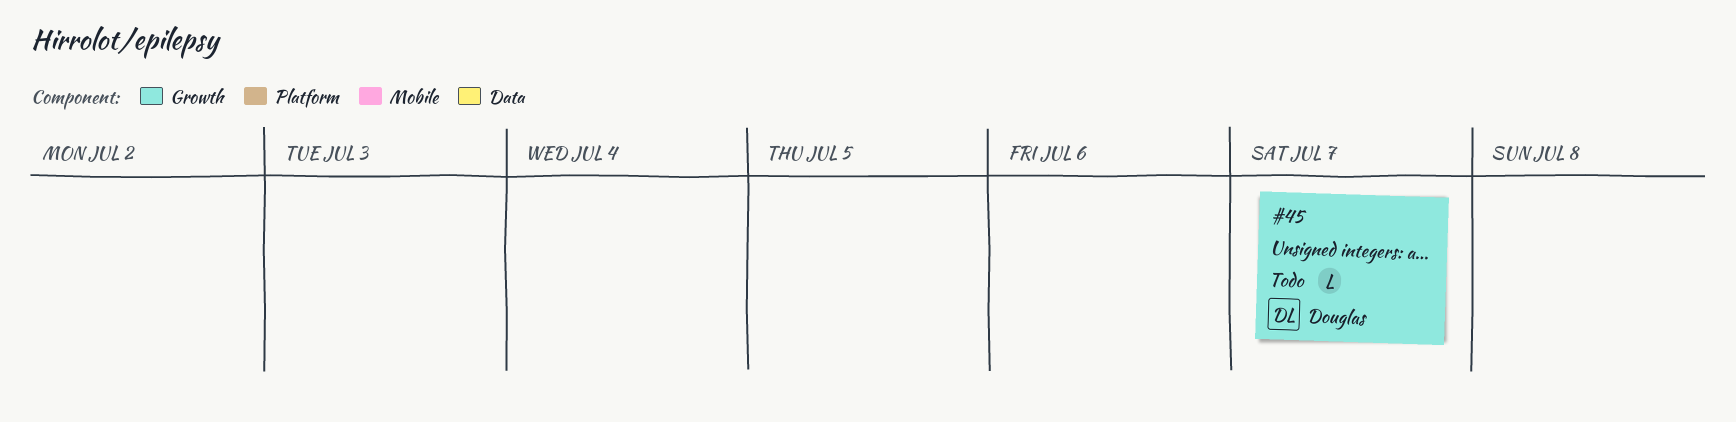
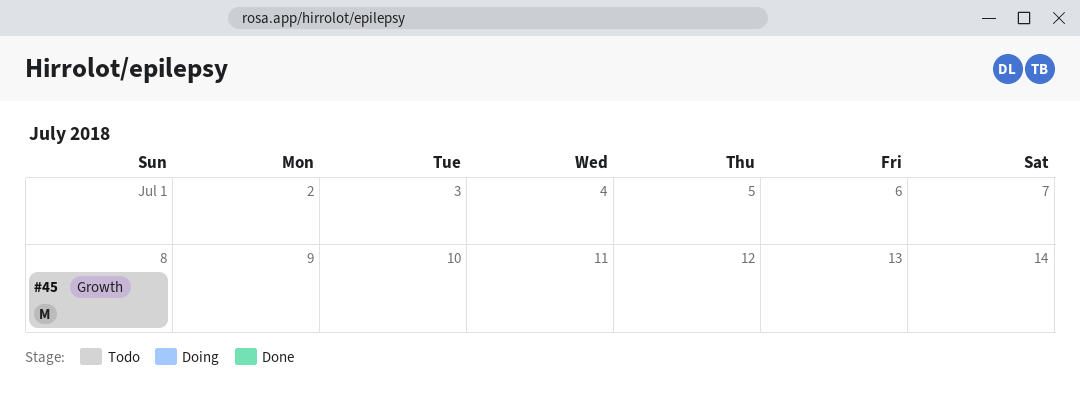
#45, estimate: L -> M
#45, due: Jul 7 -> Jul 8

